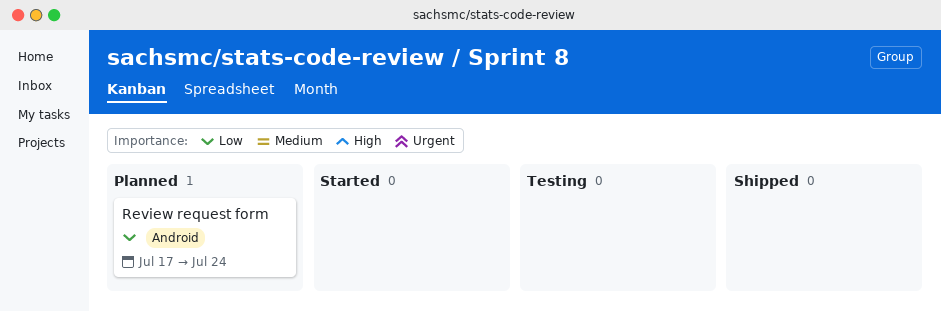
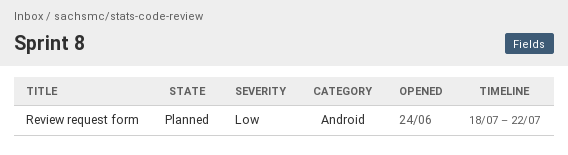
Review request form, start: Jul 17 -> Jul 18
Review request form, due: Jul 24 -> Jul 22

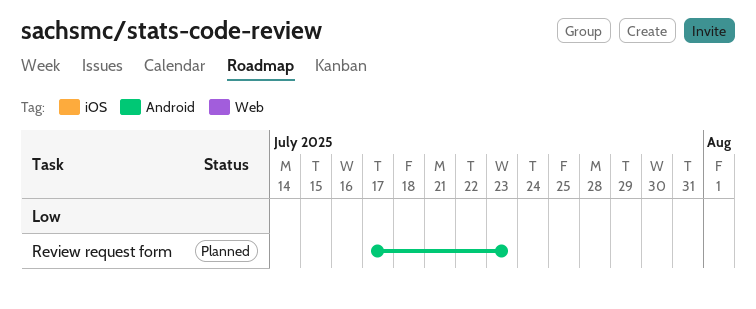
Review request form, start: Jul 18 -> Jul 17
Review request form, due: Jul 22 -> Jul 23

